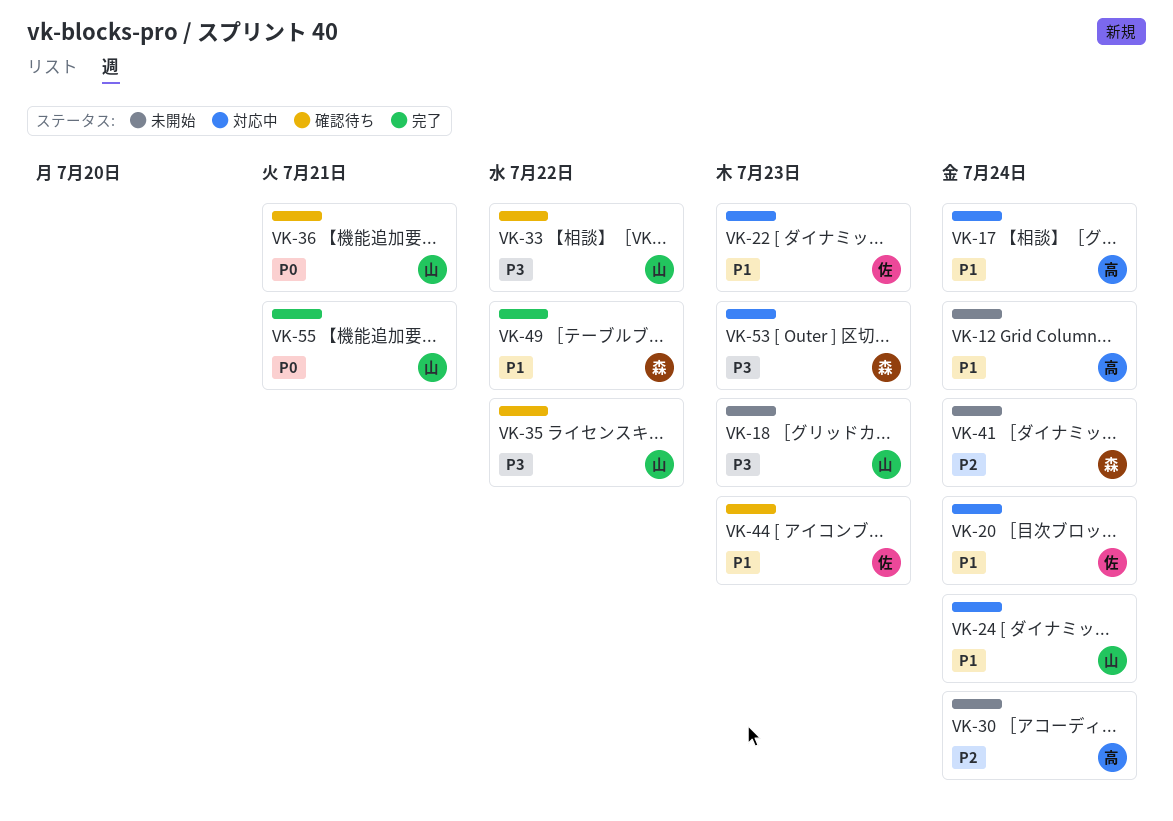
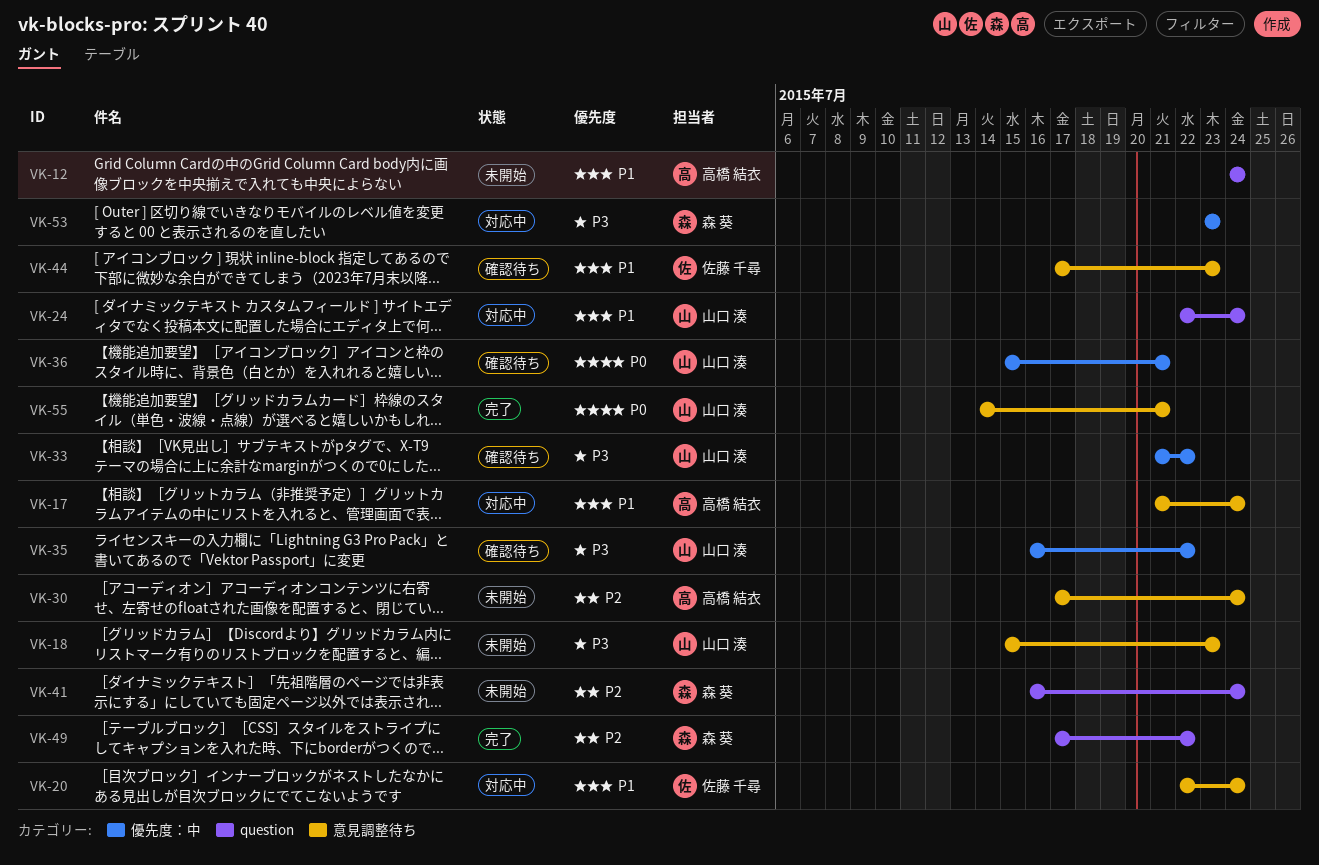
VK-22: present -> none
VK-49, priority: P1 -> P2

